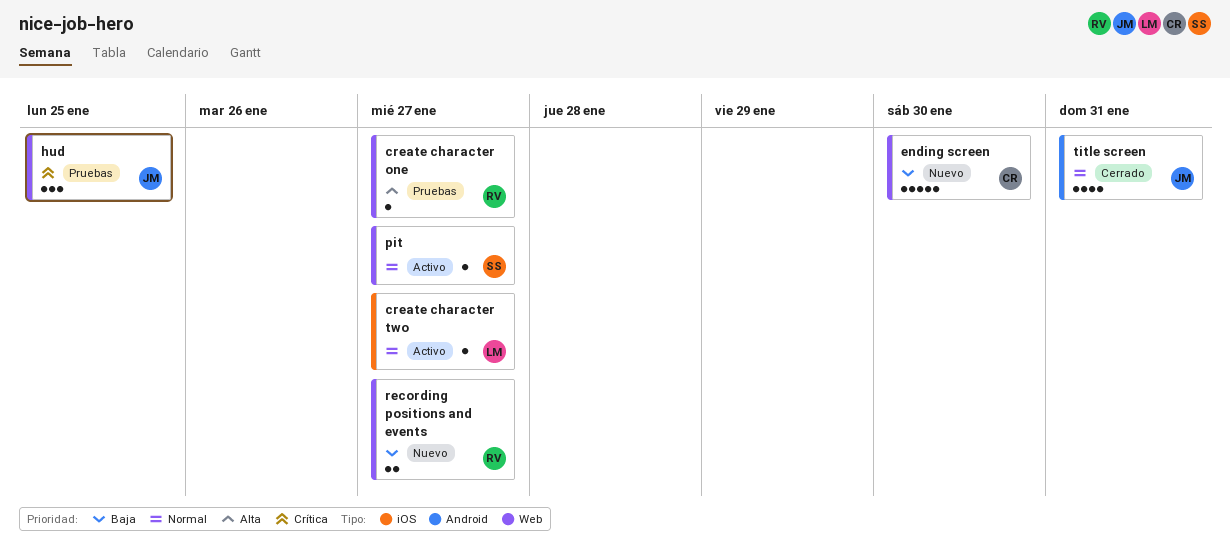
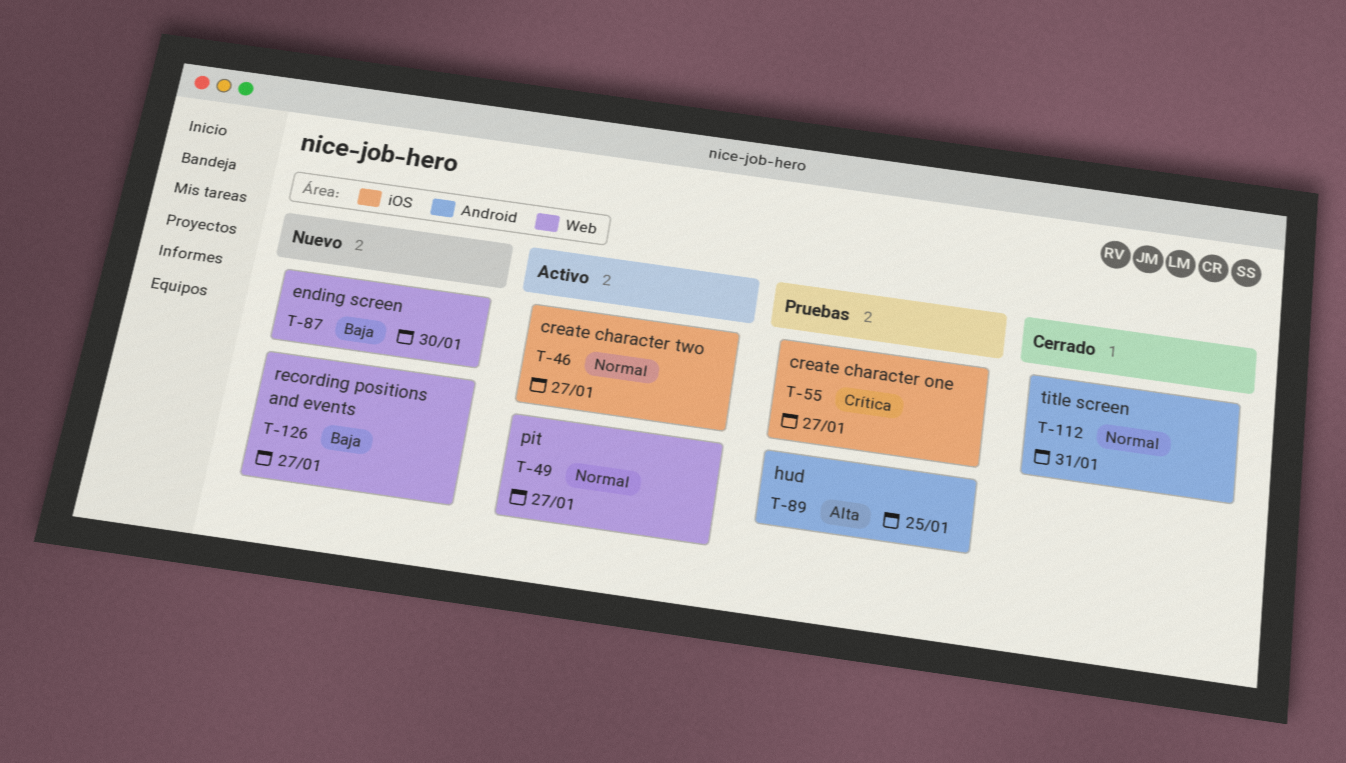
create character one, priority: Alta -> Crítica
create character one, label: Web -> iOS
hud, priority: Crítica -> Alta
hud, label: Web -> Android

